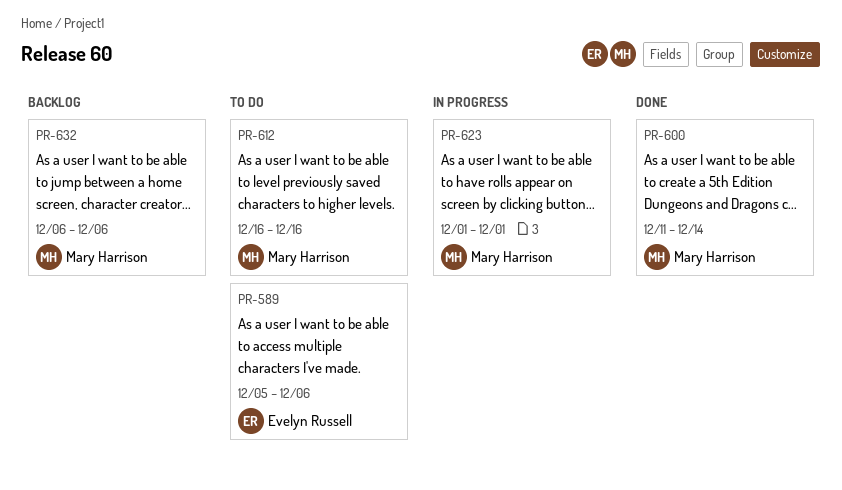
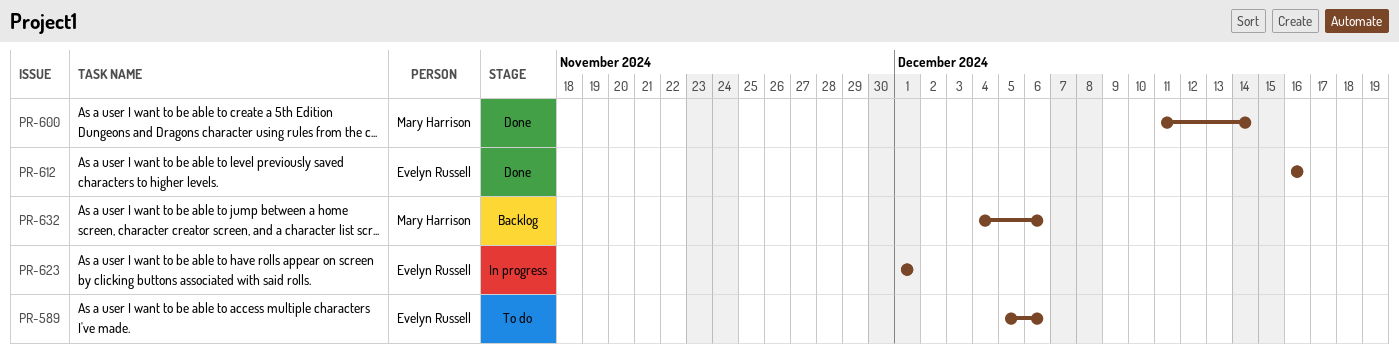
PR-612, status: To do -> Done
PR-612, owner: Mary Harrison -> Evelyn Russell
PR-623, owner: Mary Harrison -> Evelyn Russell
PR-632, start: Dec 6 -> Dec 4

